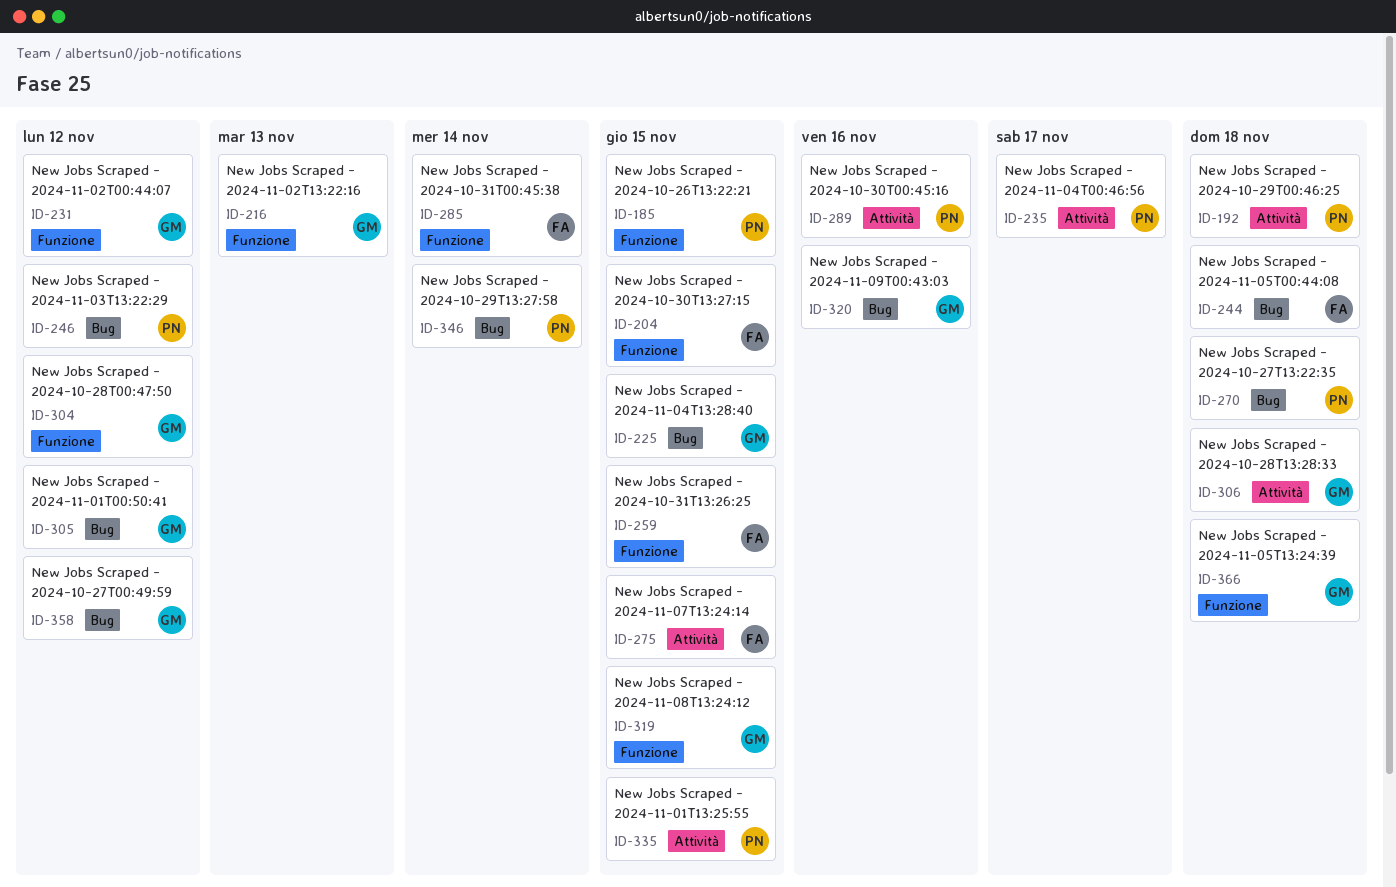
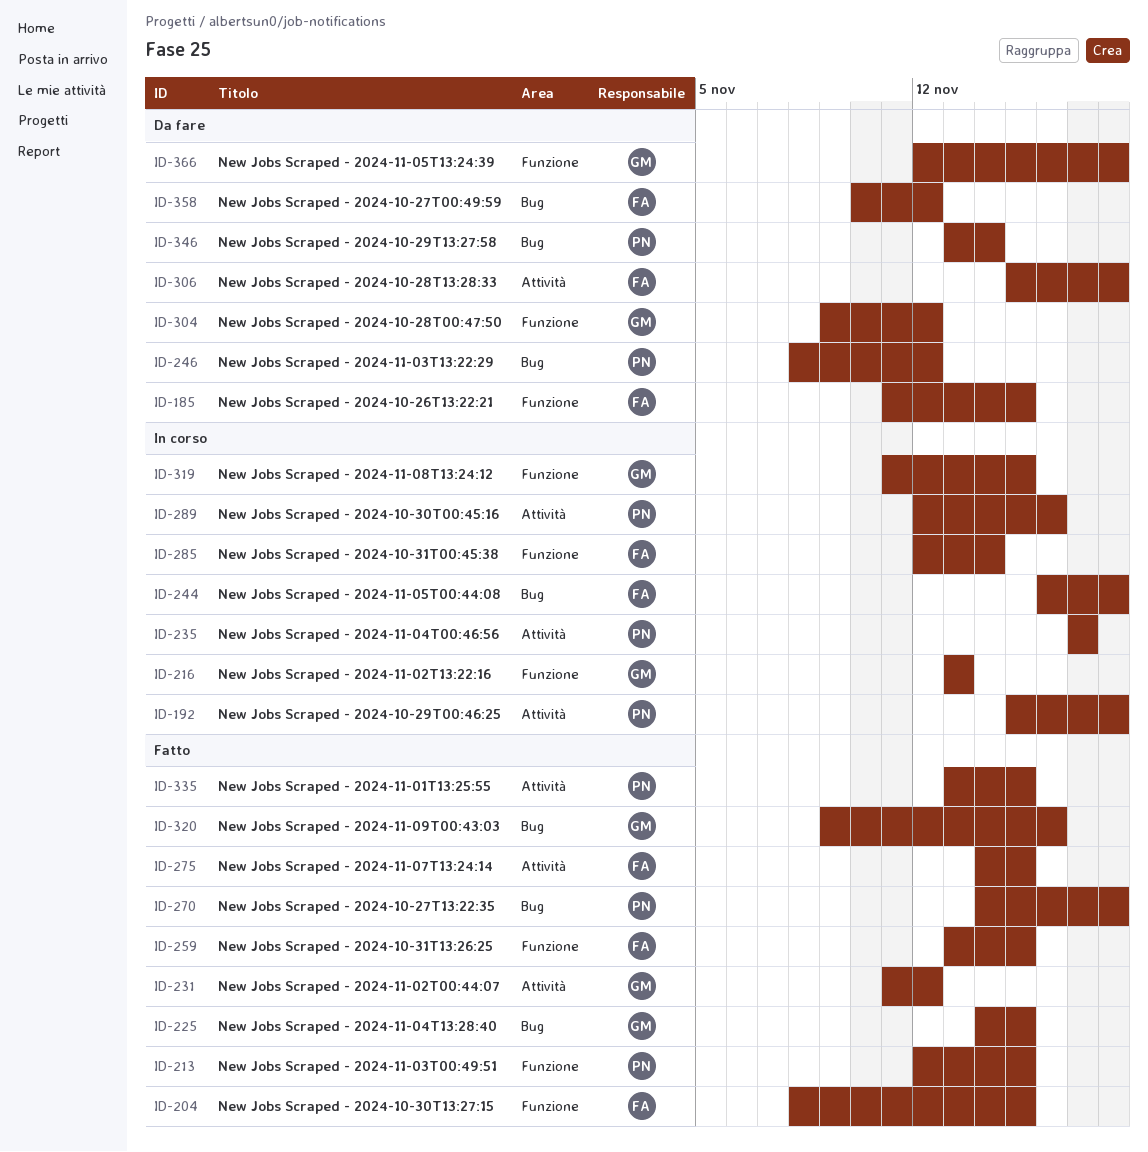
ID-185, owner: PN -> FA
ID-213: none -> present
ID-231, label: Funzione -> Attività
ID-305: present -> none
ID-306, owner: GM -> FA
ID-358, owner: GM -> FA

